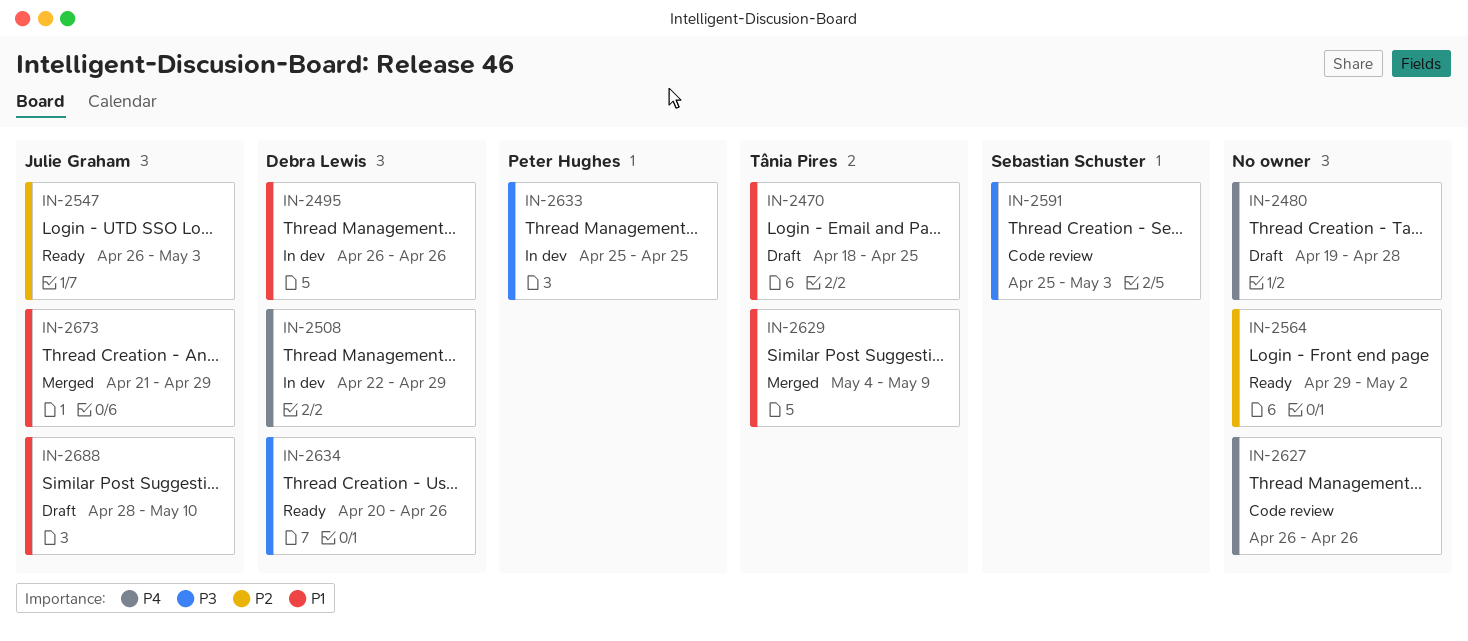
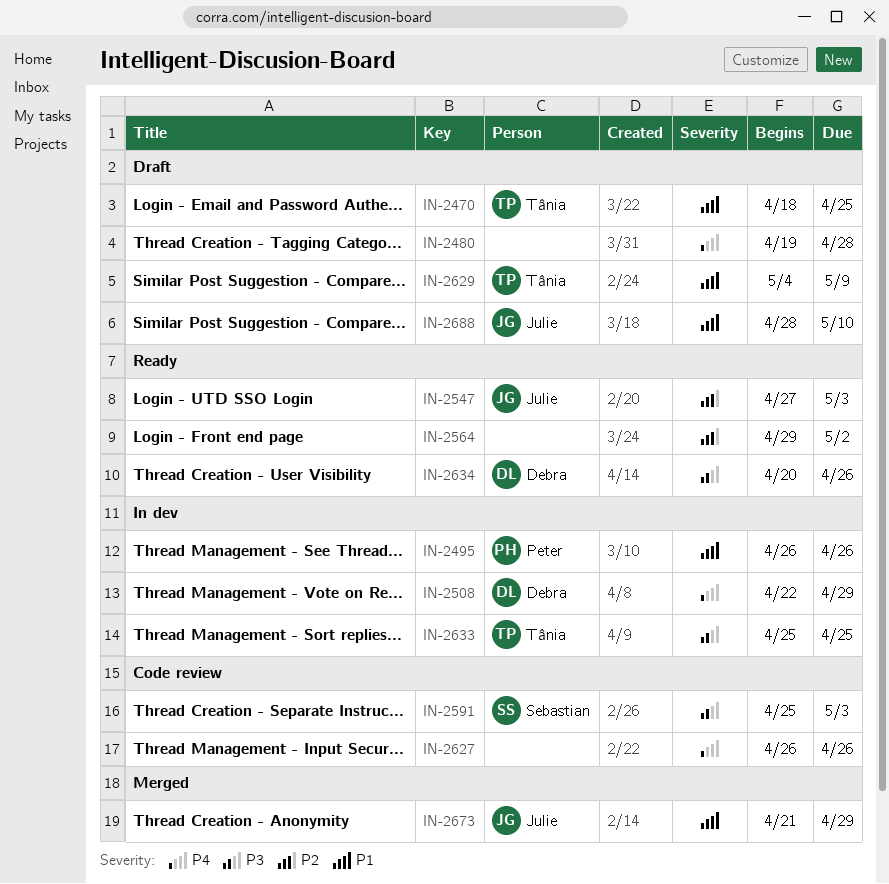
IN-2495, owner: Debra Lewis -> Peter Hughes
IN-2547, start: Apr 26 -> Apr 27
IN-2629, status: Merged -> Draft
IN-2633, owner: Peter Hughes -> Tânia Pires

